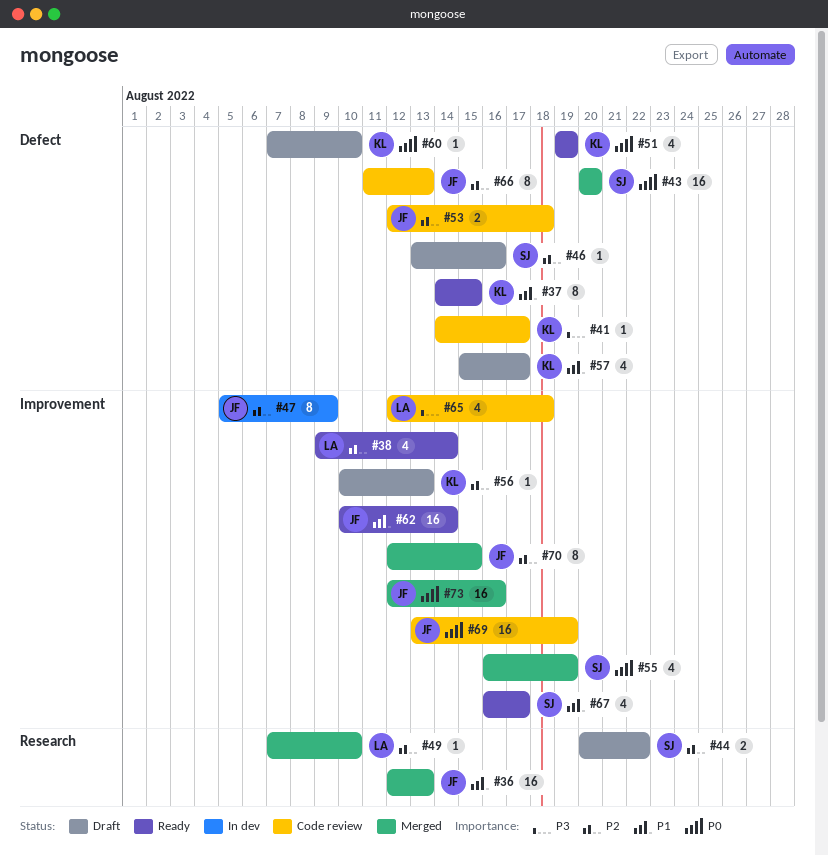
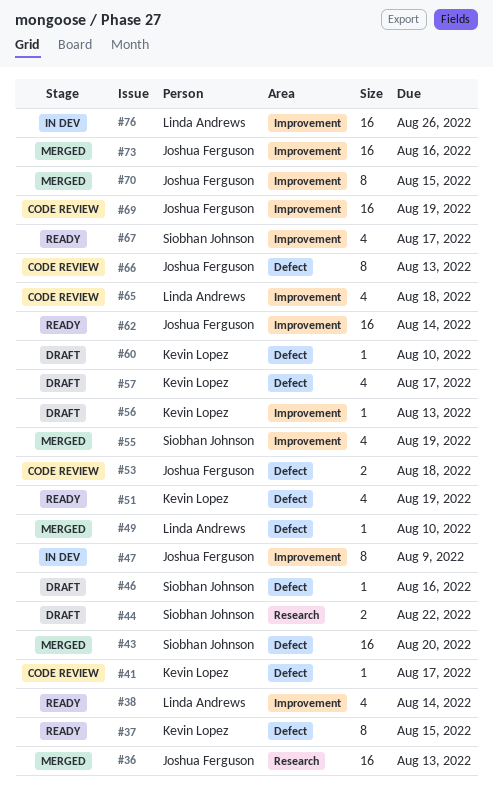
#49, label: Research -> Defect
#76: none -> present

